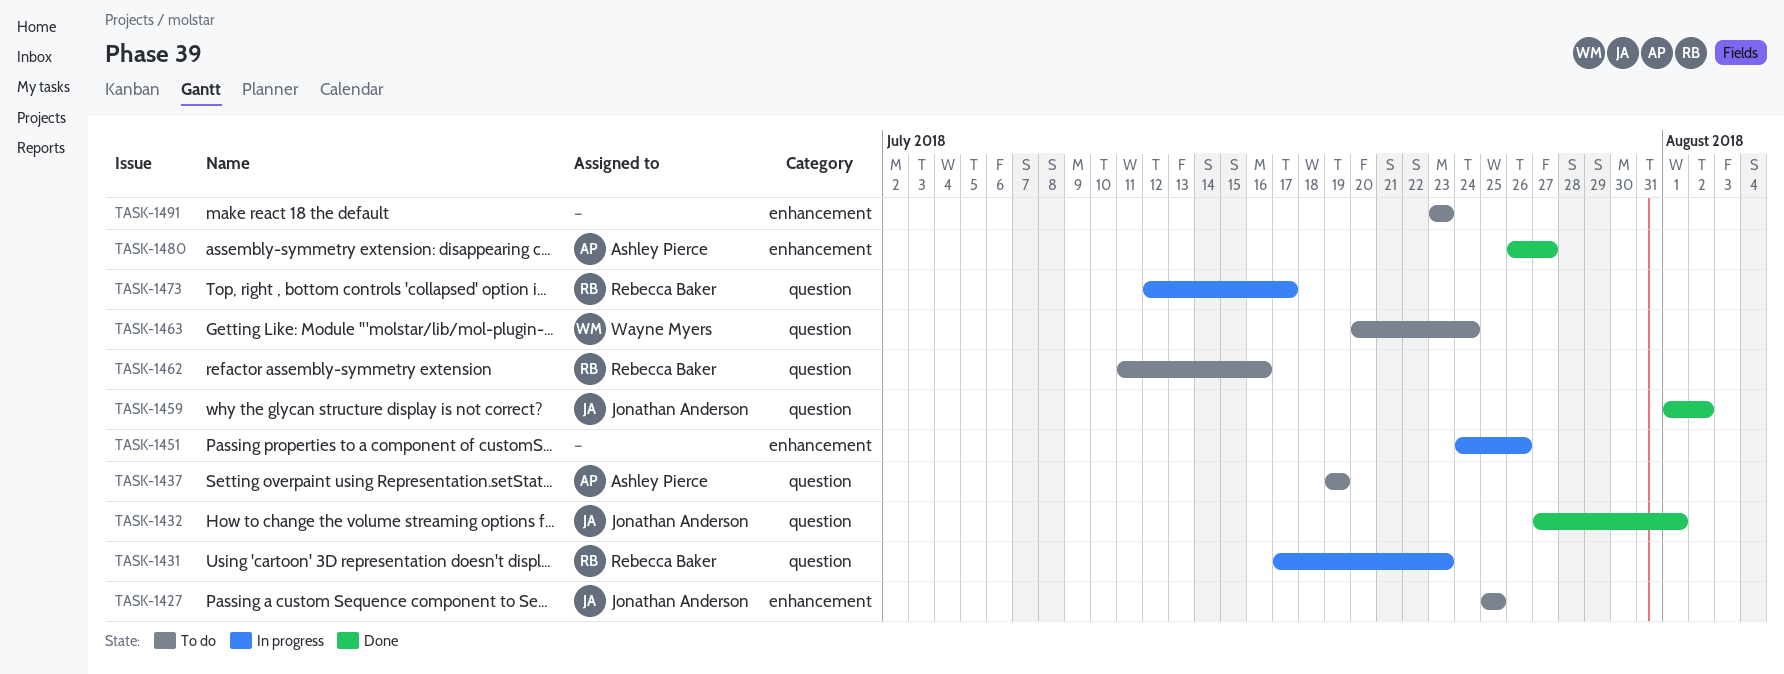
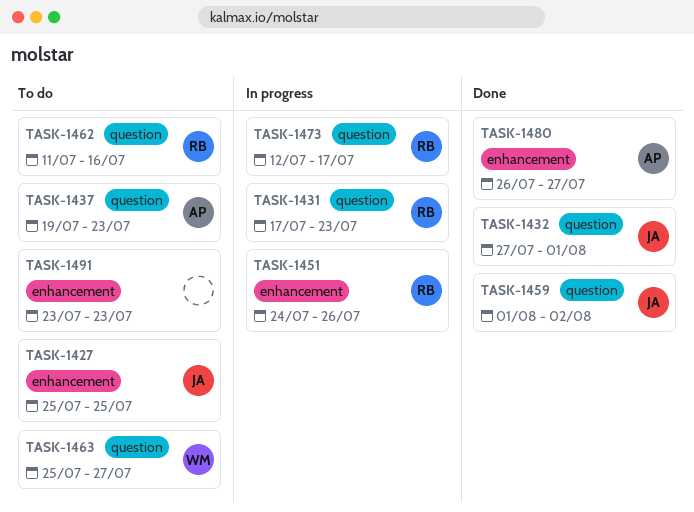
TASK-1437, due: Jul 19 -> Jul 23
TASK-1451, owner: none -> Rebecca Baker
TASK-1463, start: Jul 20 -> Jul 25
TASK-1463, due: Jul 24 -> Jul 27

